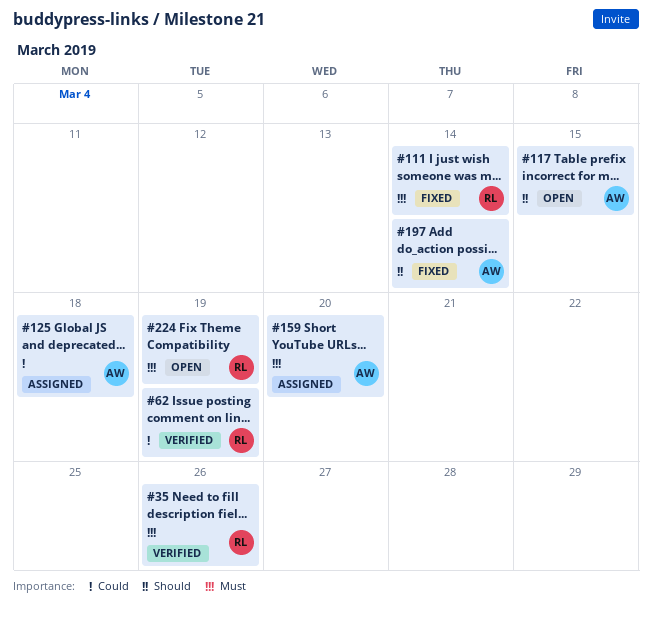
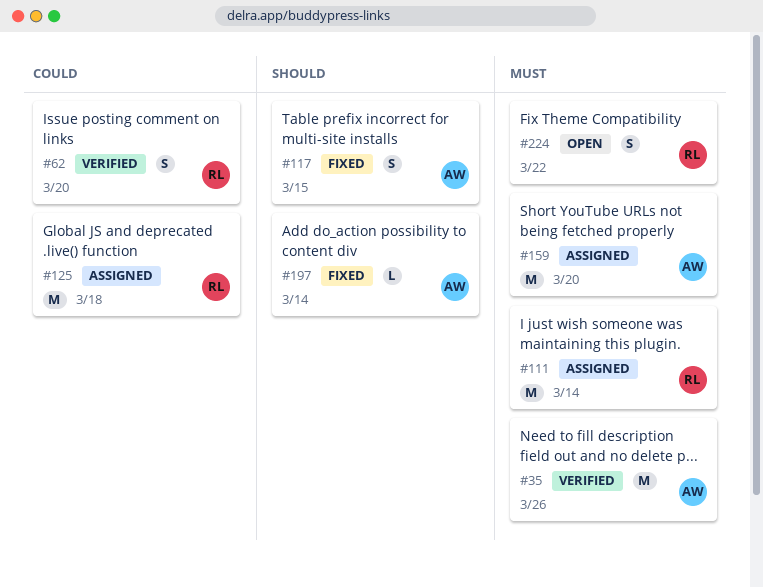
#35, owner: RL -> AW
#62, due: Mar 19 -> Mar 20
#111, status: Fixed -> Assigned
#117, status: Open -> Fixed
#125, owner: AW -> RL
#224, due: Mar 19 -> Mar 22

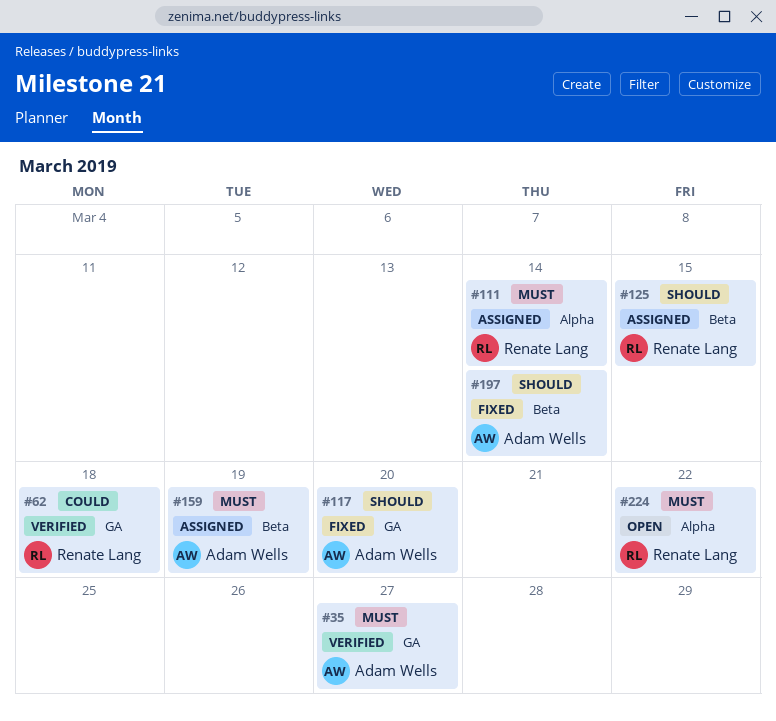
#35, due: Mar 26 -> Mar 27
#62, due: Mar 20 -> Mar 18
#117, due: Mar 15 -> Mar 20
#125, priority: Could -> Should
#125, due: Mar 18 -> Mar 15
#159, due: Mar 20 -> Mar 19

